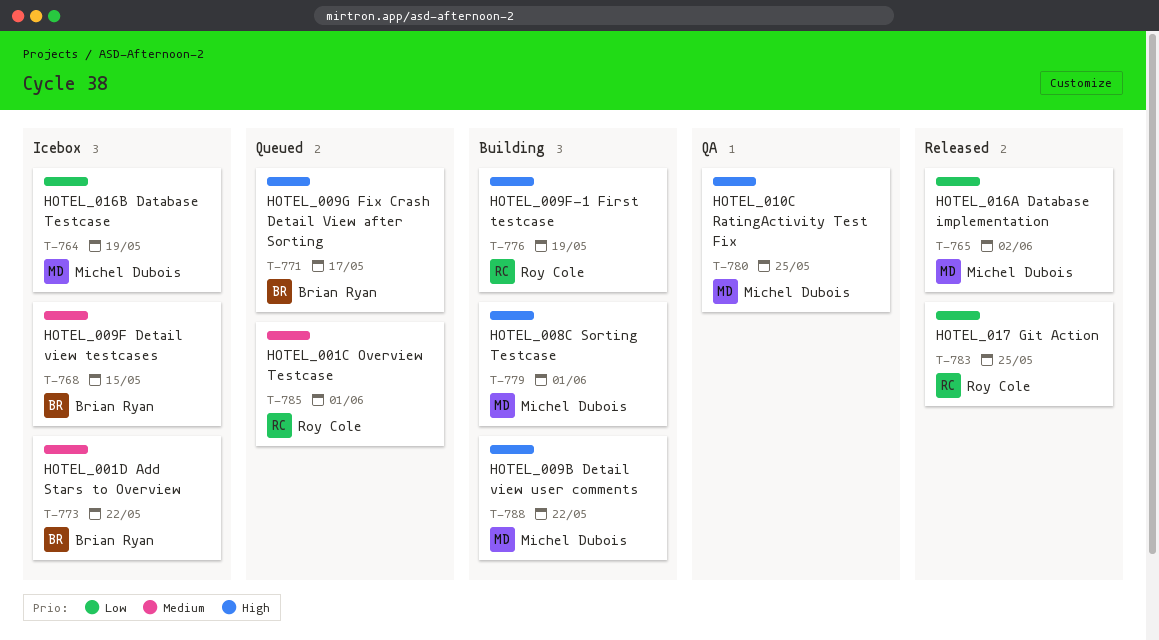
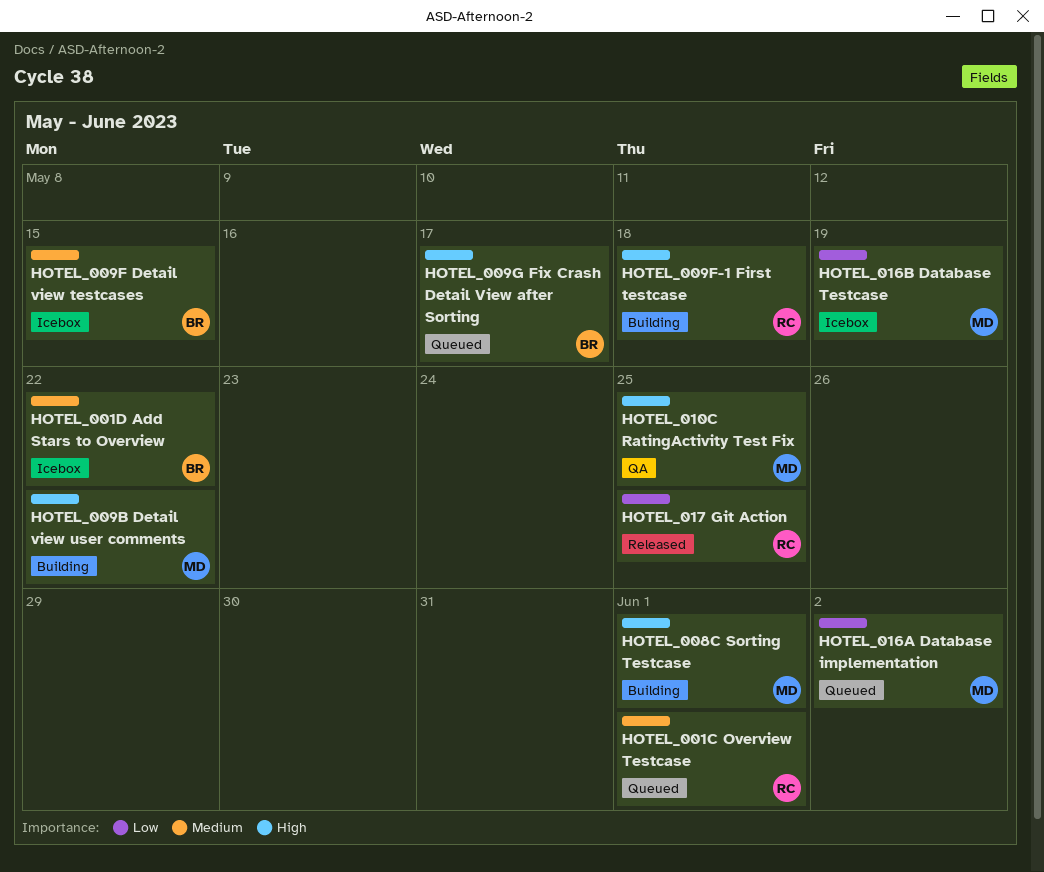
HOTEL_009F-1 First testcase, due: May 19 -> May 18
HOTEL_016A Database implementation, status: Released -> Queued

